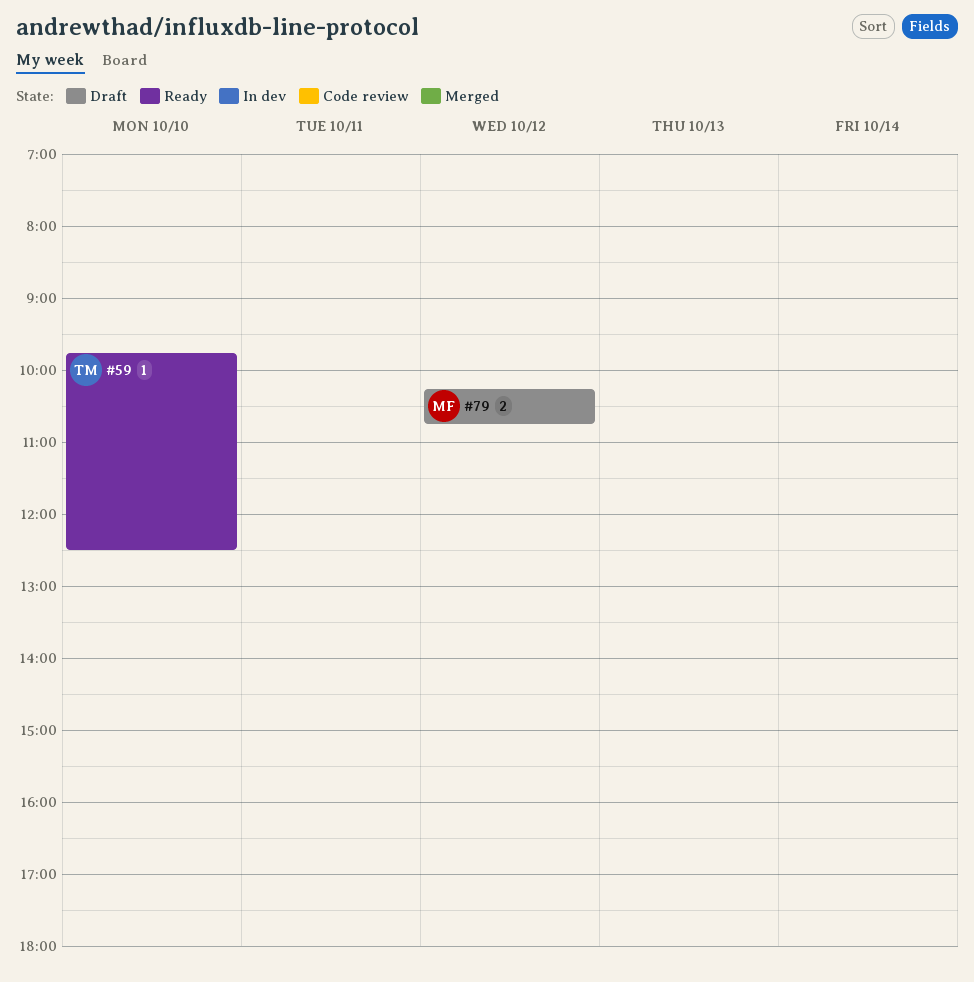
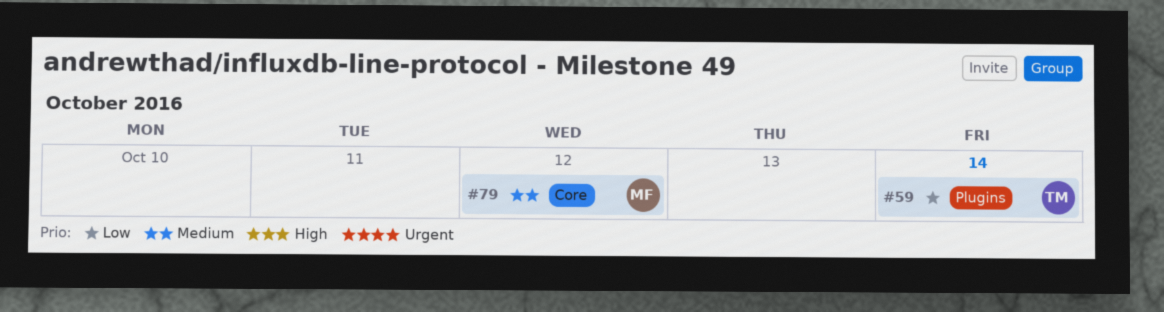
#59, day: Oct 10 -> Oct 14

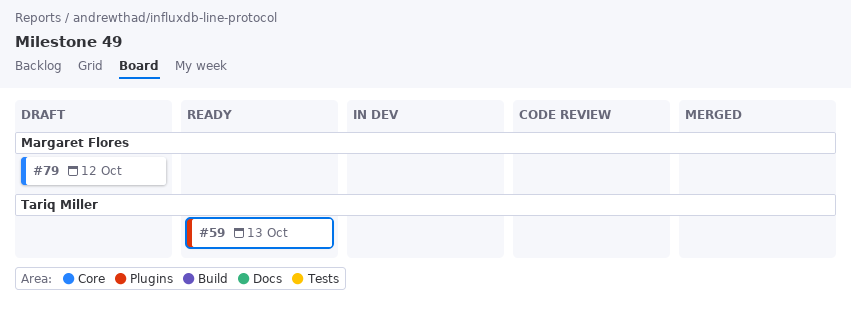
#59, day: Oct 14 -> Oct 13

